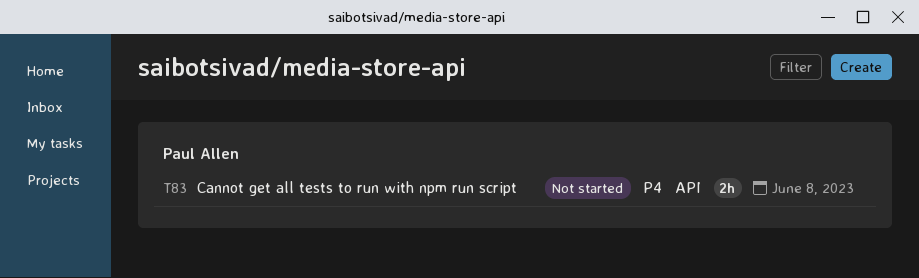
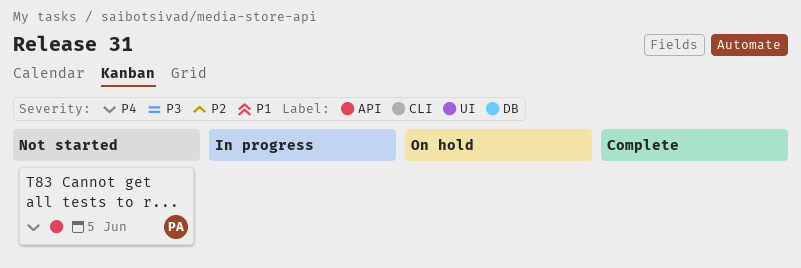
T83, due: Jun 8 -> Jun 5

